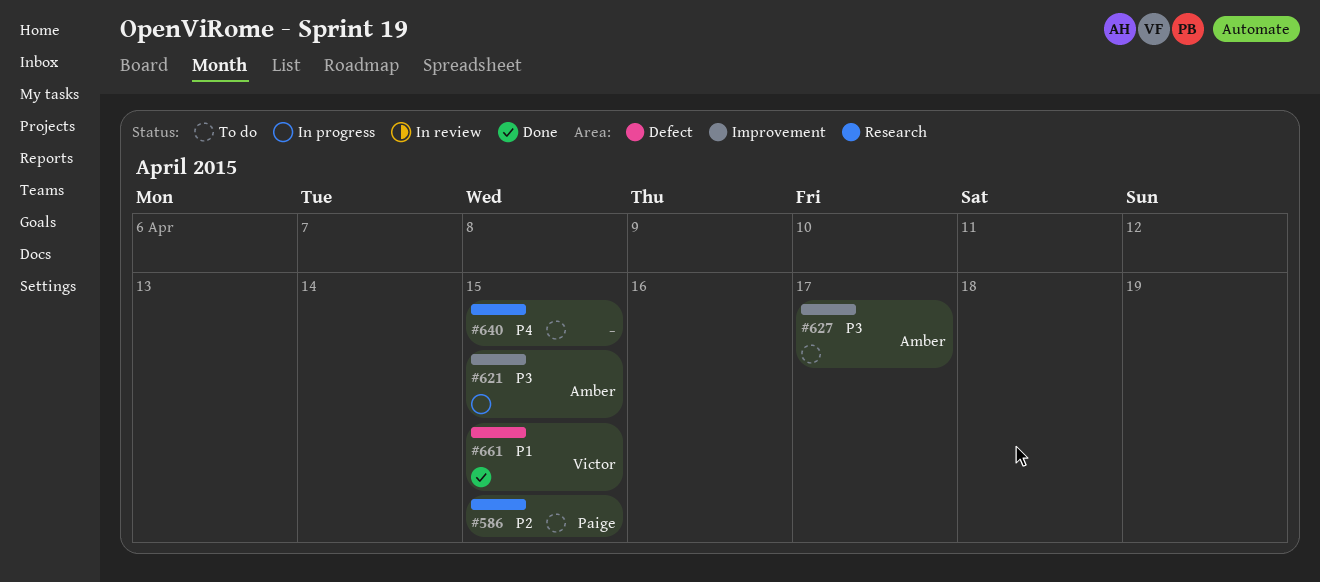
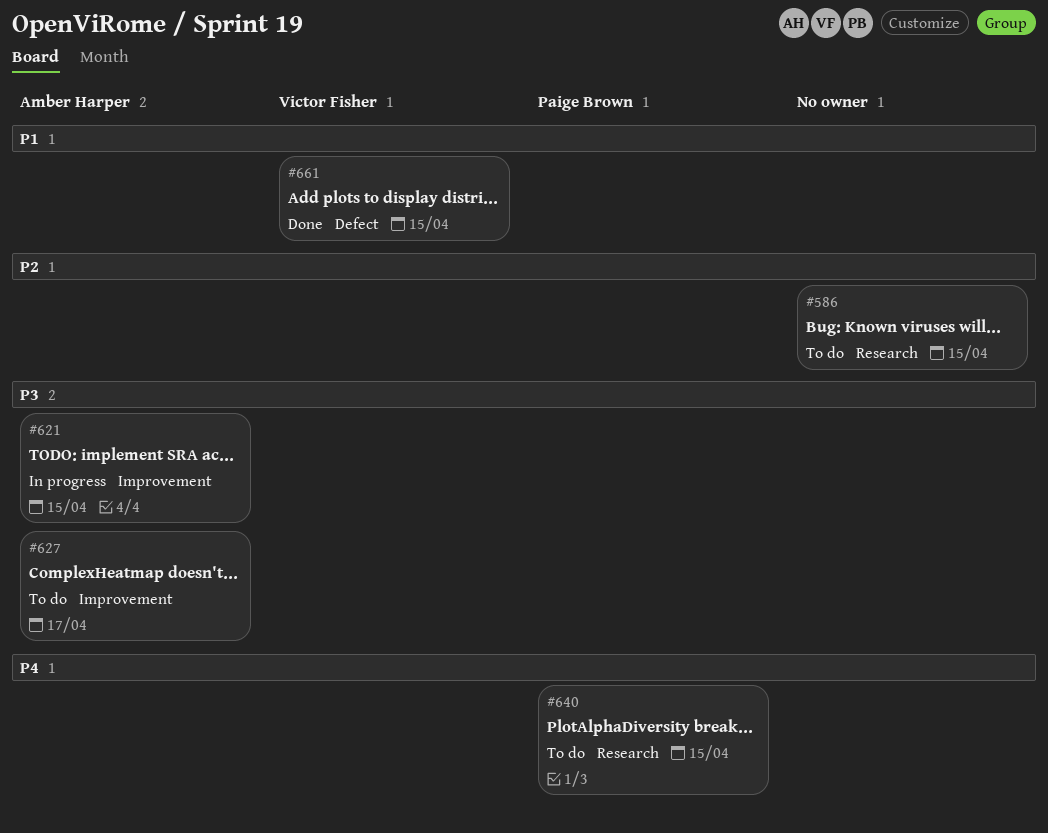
#586, owner: Paige Brown -> none
#640, owner: none -> Paige Brown

